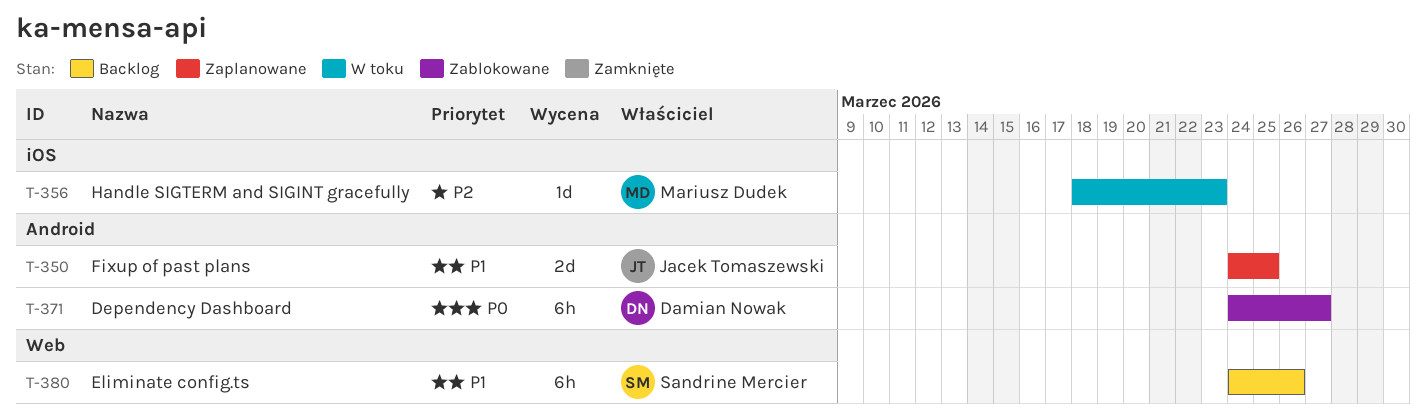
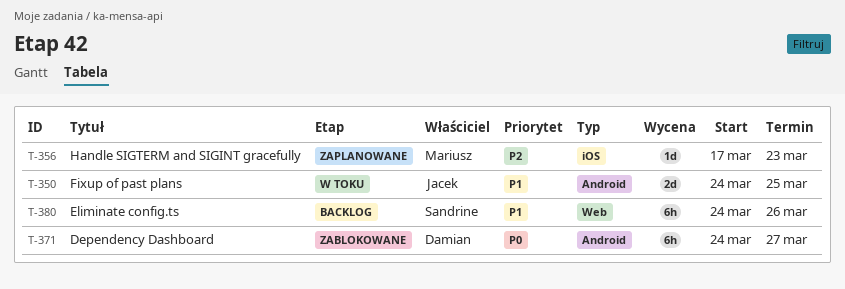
T-350, status: Zaplanowane -> W toku
T-356, status: W toku -> Zaplanowane
T-356, start: Mar 18 -> Mar 17

